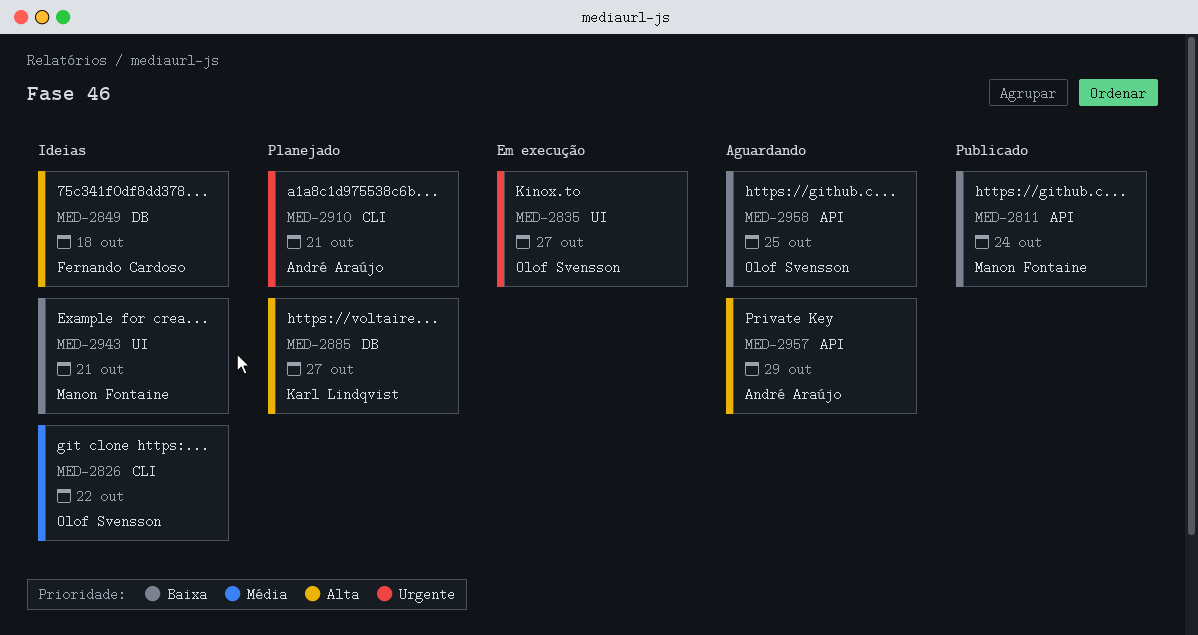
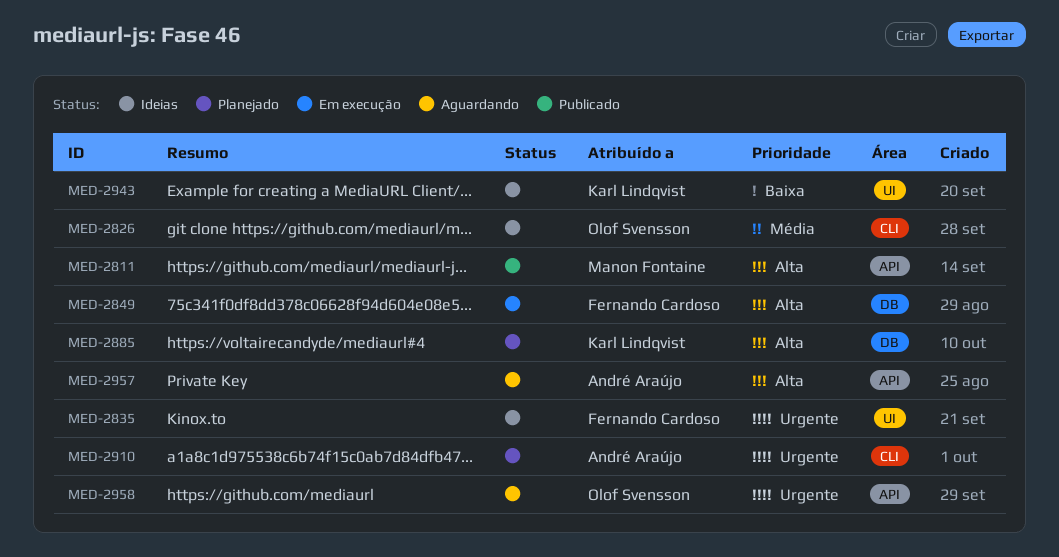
MED-2811, priority: Baixa -> Alta
MED-2835, status: Em execução -> Ideias
MED-2835, owner: Olof Svensson -> Fernando Cardoso
MED-2849, status: Ideias -> Em execução
MED-2943, owner: Manon Fontaine -> Karl Lindqvist
MED-2958, priority: Baixa -> Urgente

